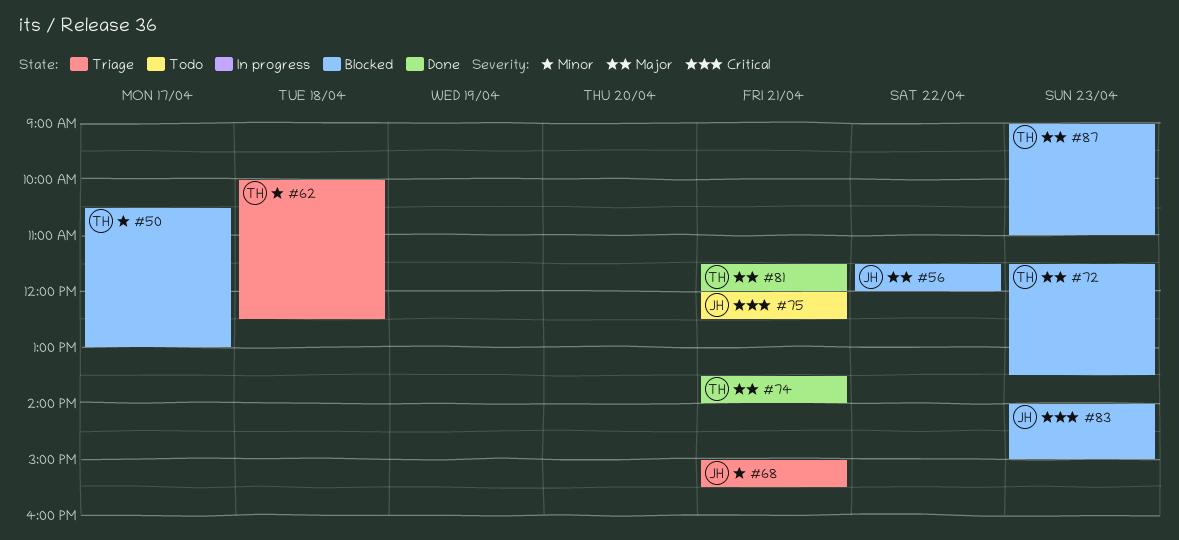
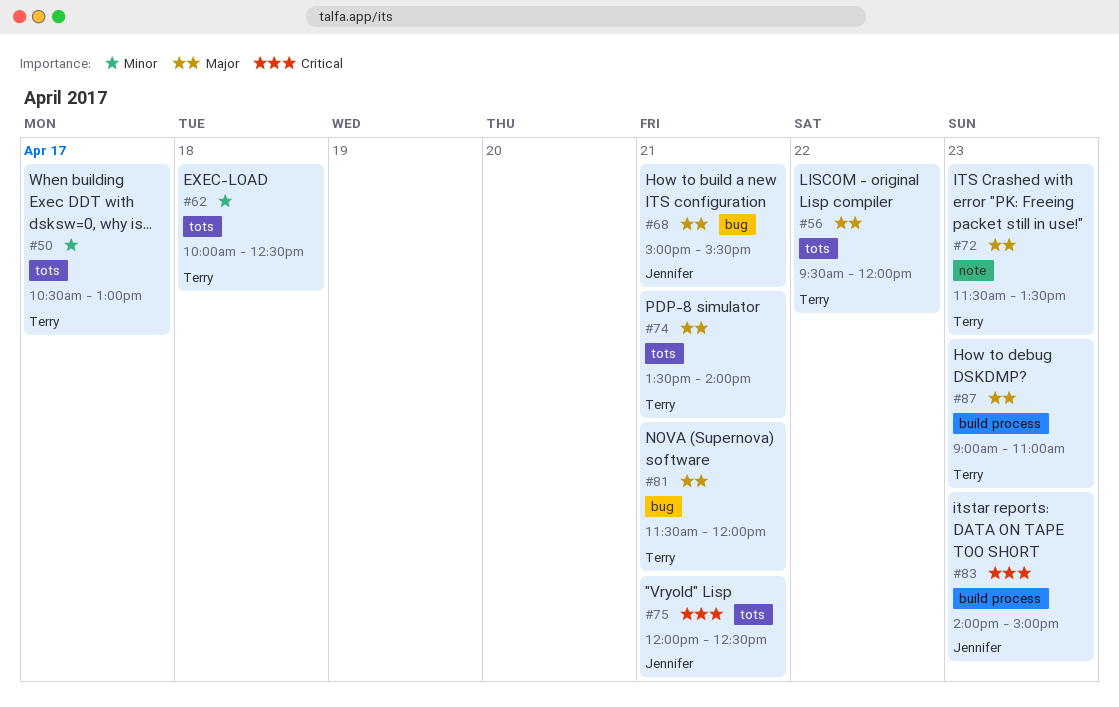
#56, owner: Jennifer -> Terry
#56, begins: 11:30 -> 09:30
#68, priority: Minor -> Major

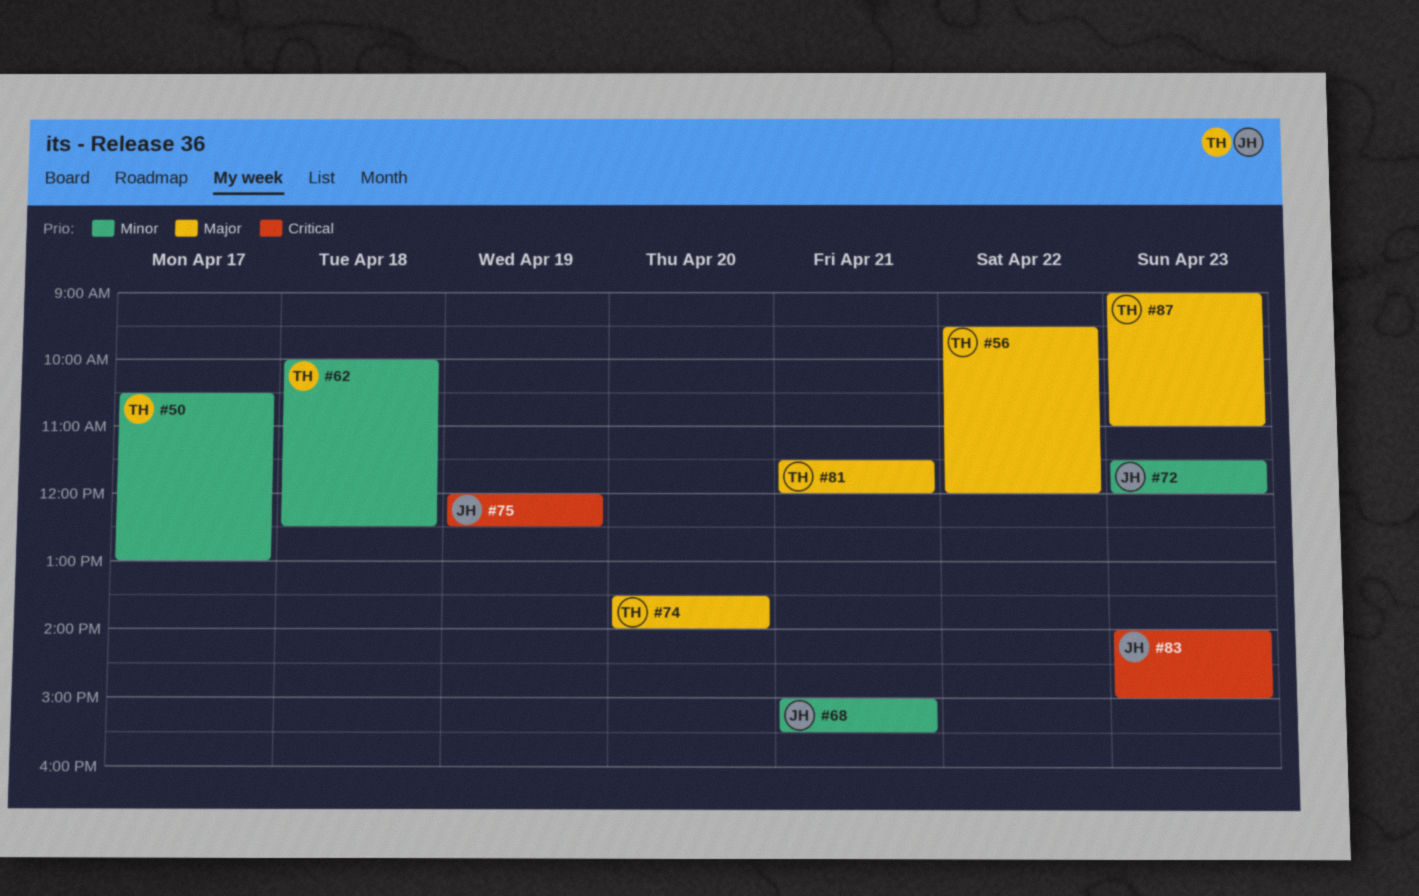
#68, priority: Major -> Minor
#72, owner: Terry -> Jennifer
#72, priority: Major -> Minor
#72, ends: 13:30 -> 12:00
#74, day: Apr 21 -> Apr 20
#75, day: Apr 21 -> Apr 19

